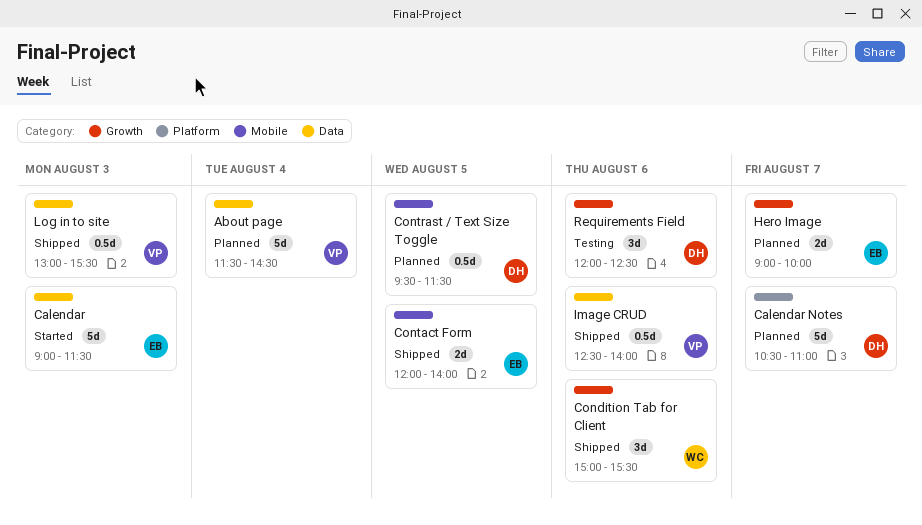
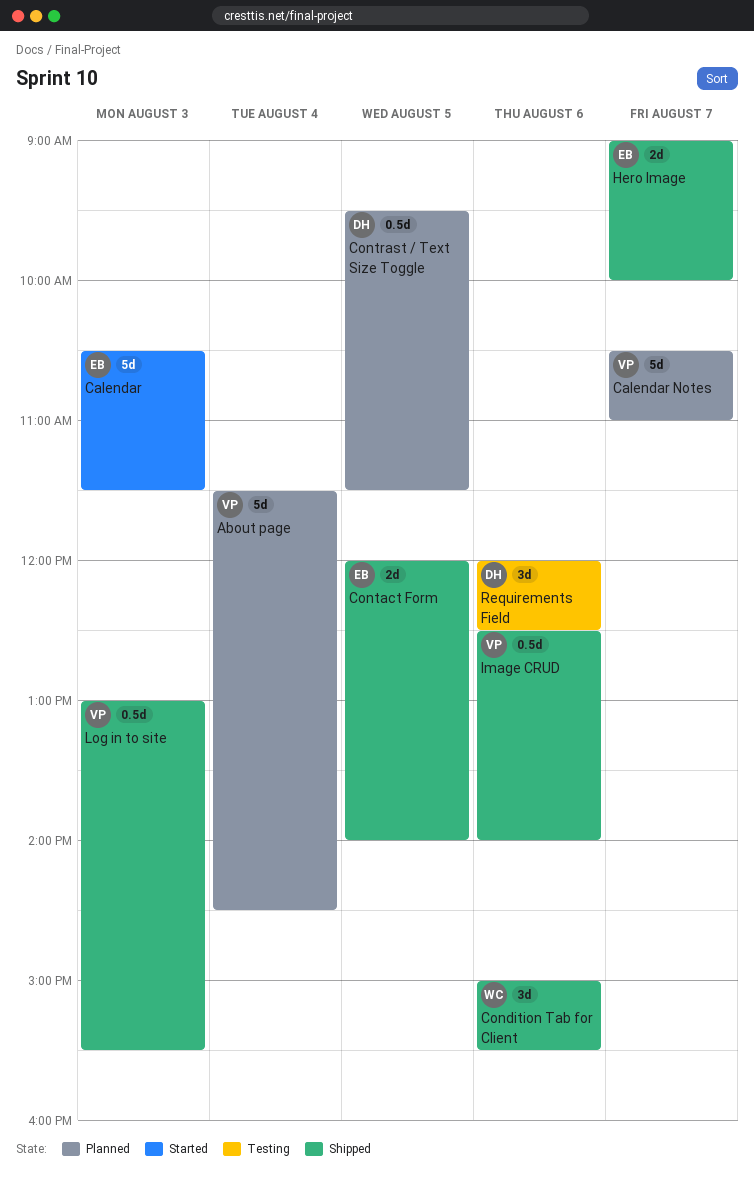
Calendar, begins: 09:00 -> 10:30
Calendar Notes, owner: DH -> VP
Hero Image, status: Planned -> Shipped

